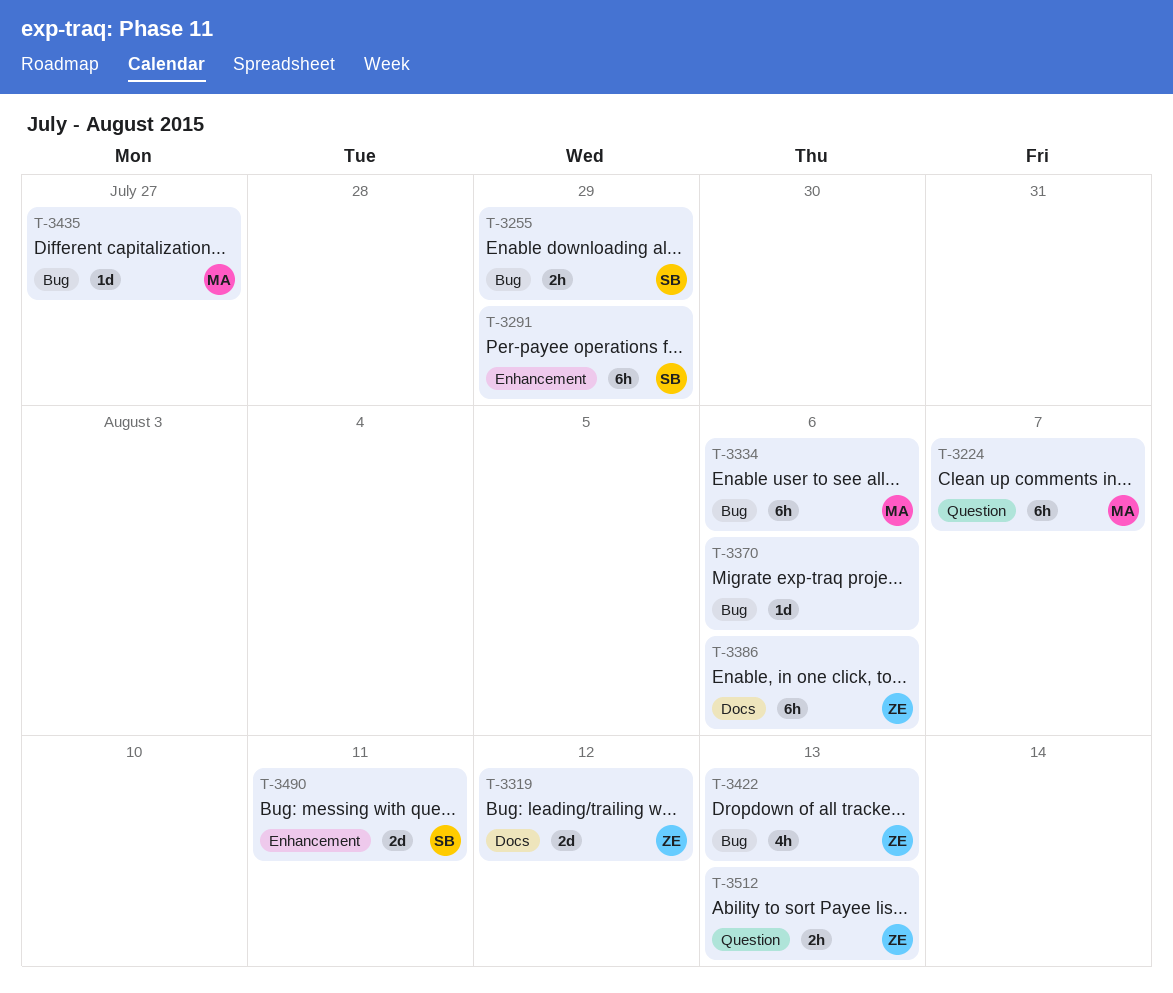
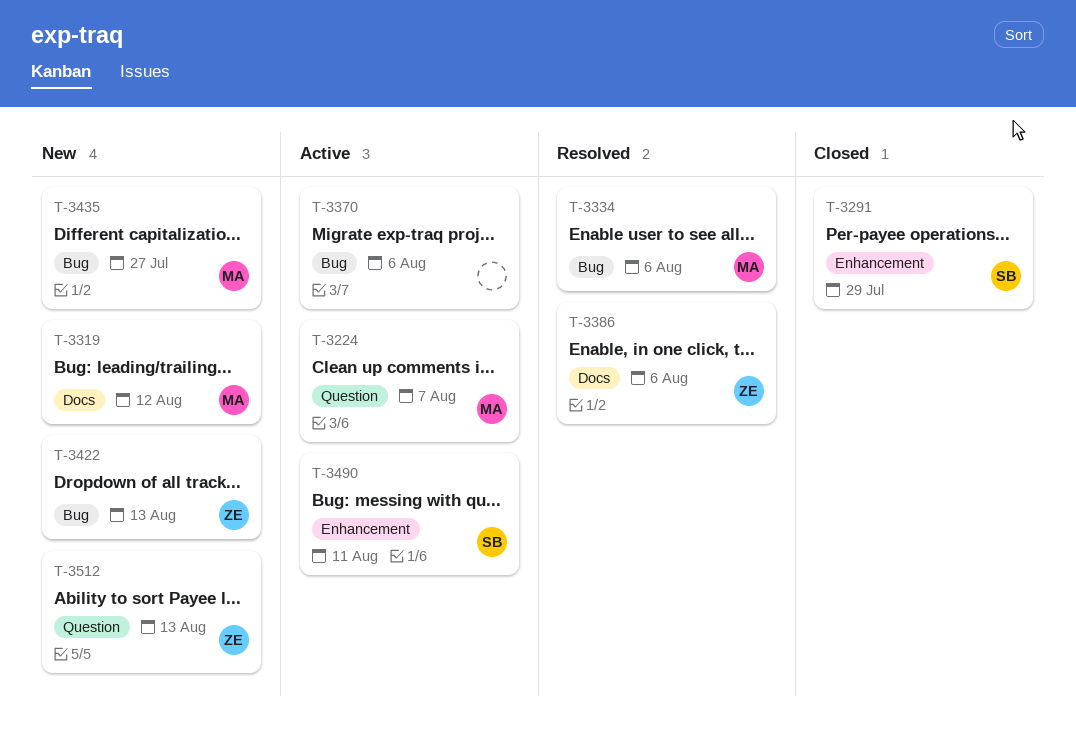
T-3255: present -> none
T-3319, owner: ZE -> MA

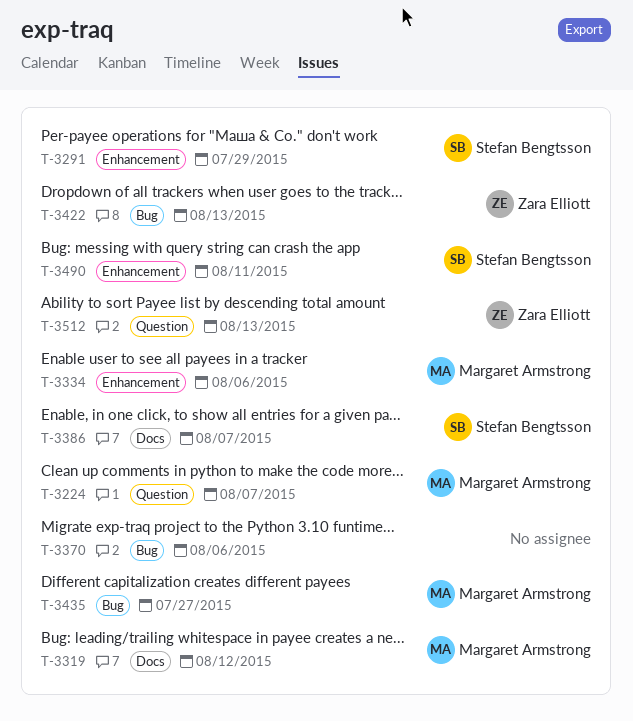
T-3334, label: Bug -> Enhancement
T-3386, owner: Zara Elliott -> Stefan Bengtsson
T-3386, due: Aug 6 -> Aug 7

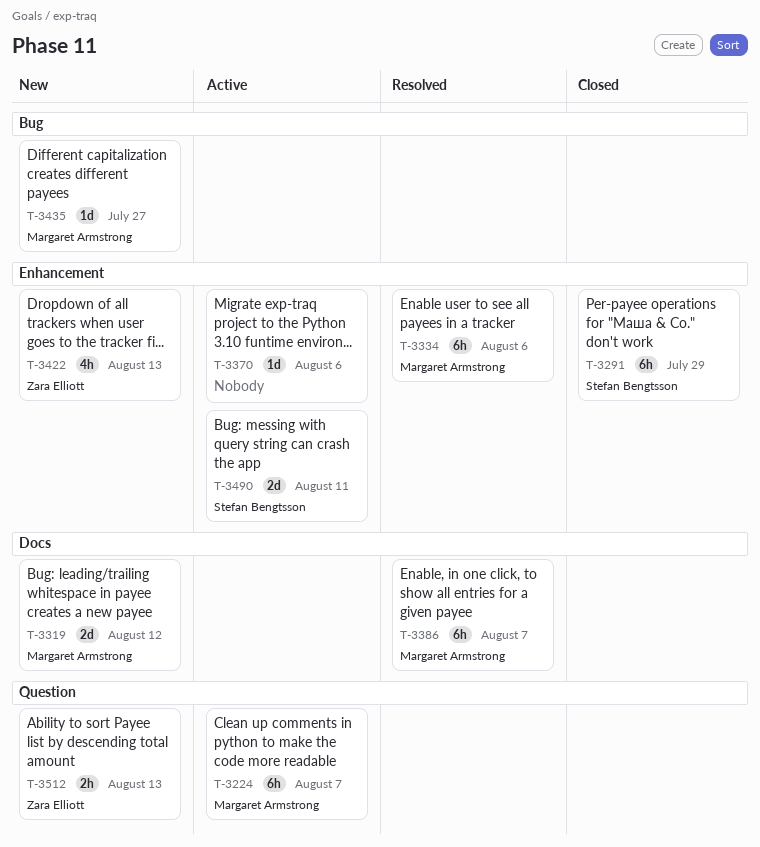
T-3370, label: Bug -> Enhancement
T-3386, owner: Stefan Bengtsson -> Margaret Armstrong
T-3422, label: Bug -> Enhancement

